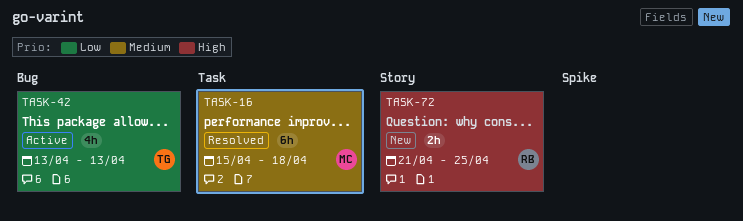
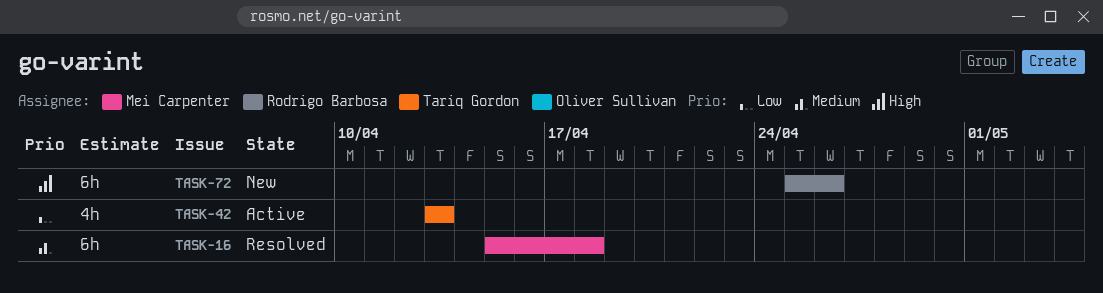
TASK-72, estimate: 2h -> 6h
TASK-72, start: Apr 21 -> Apr 25
TASK-72, due: Apr 25 -> Apr 26

